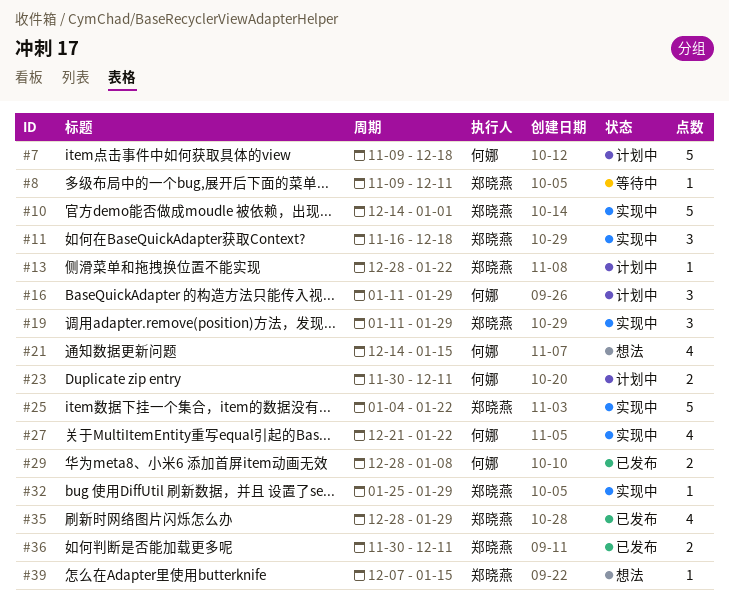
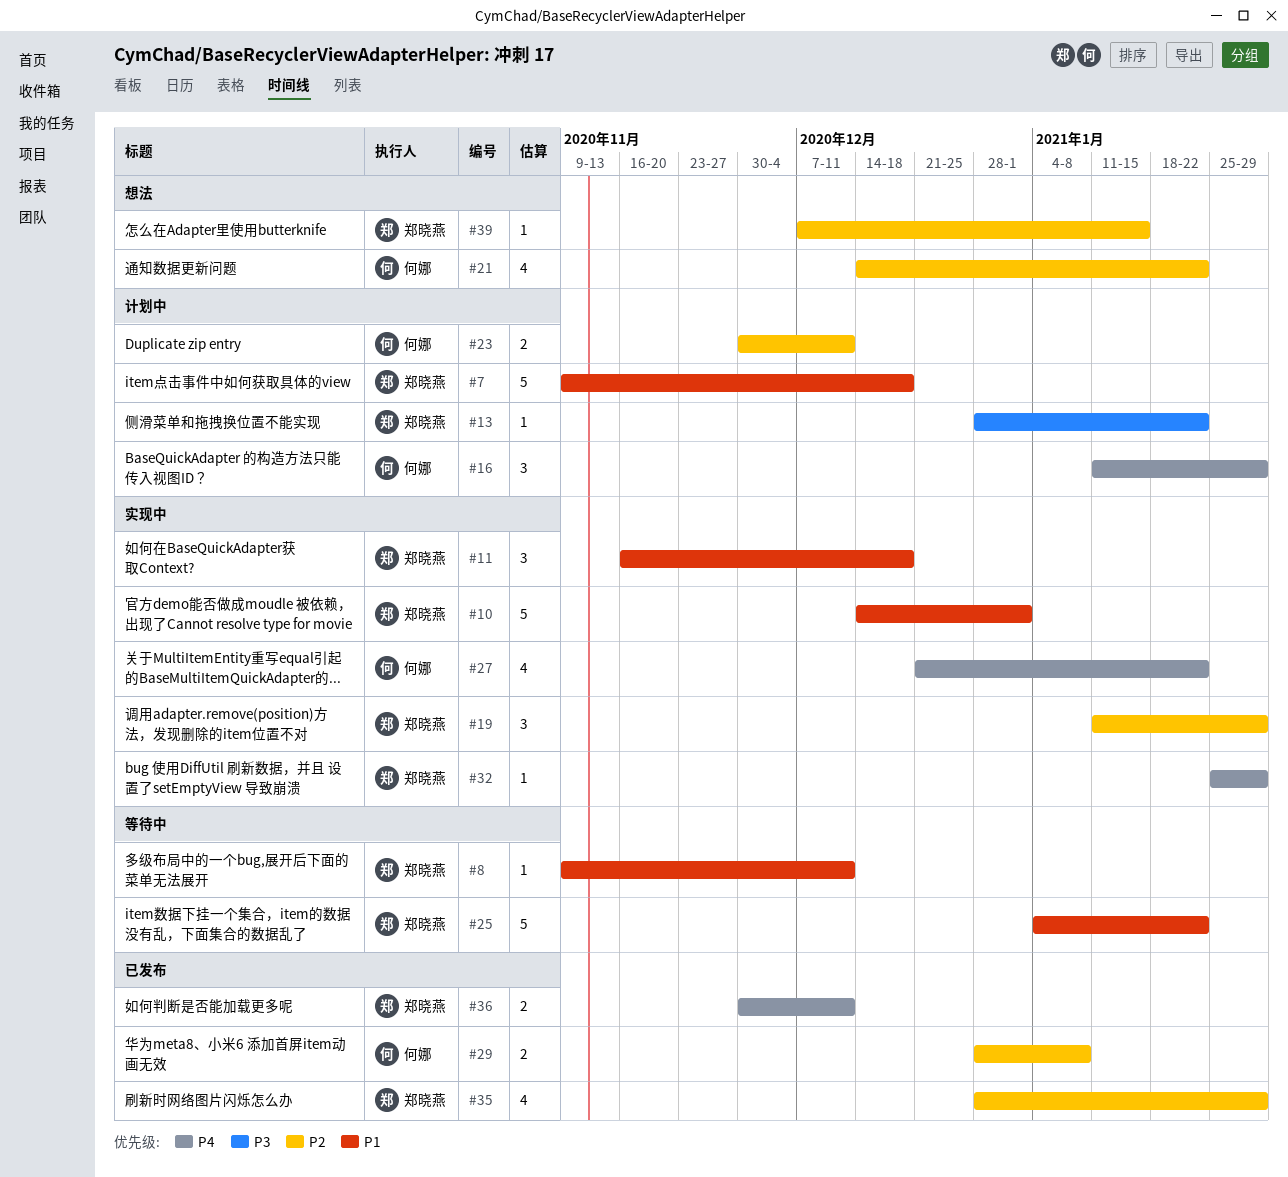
#7, owner: 何娜 -> 郑晓燕
#21, due: Jan 15 -> Jan 22
#25, status: 实现中 -> 等待中

